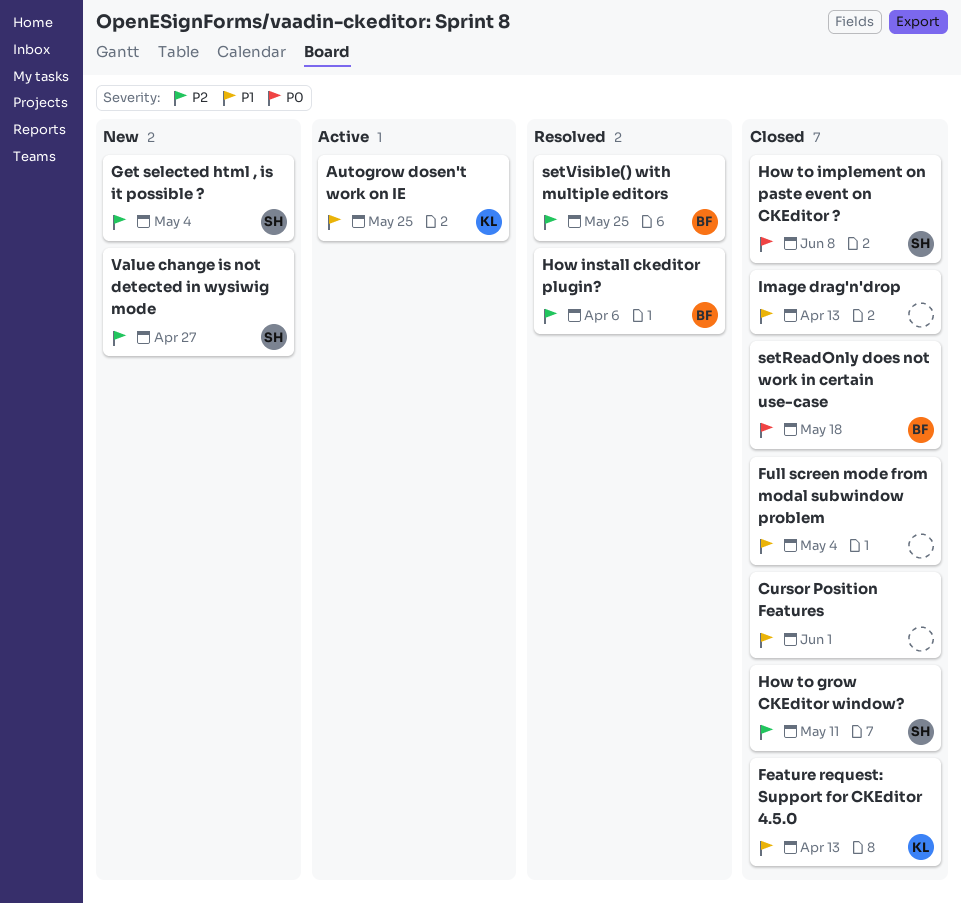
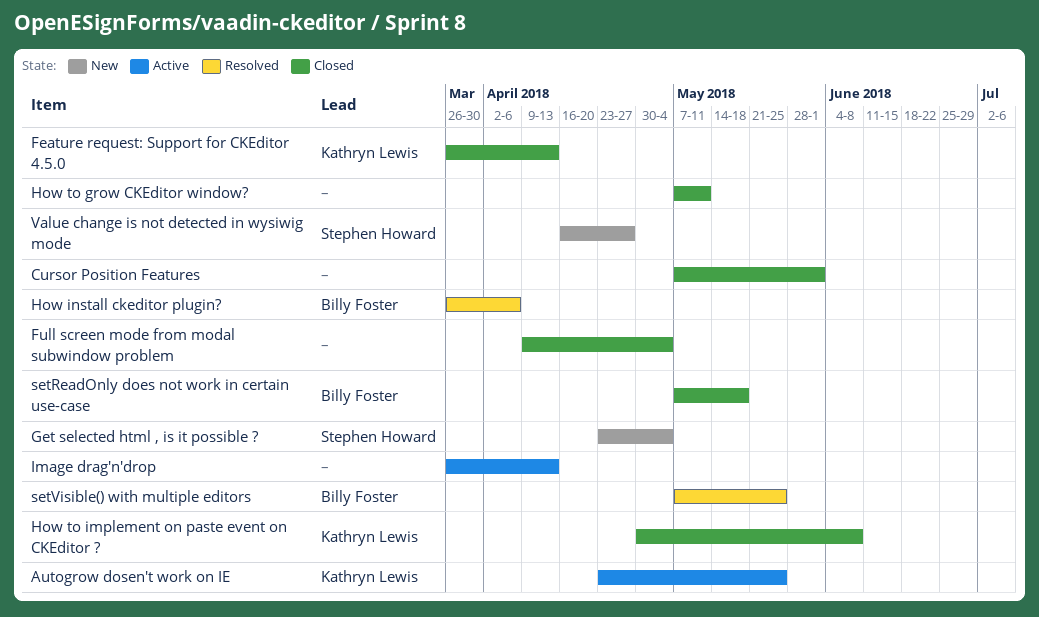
How to grow CKEditor window?, owner: Stephen Howard -> none
How to implement on paste event on CKEditor ?, owner: Stephen Howard -> Kathryn Lewis
Image drag'n'drop, status: Closed -> Active

